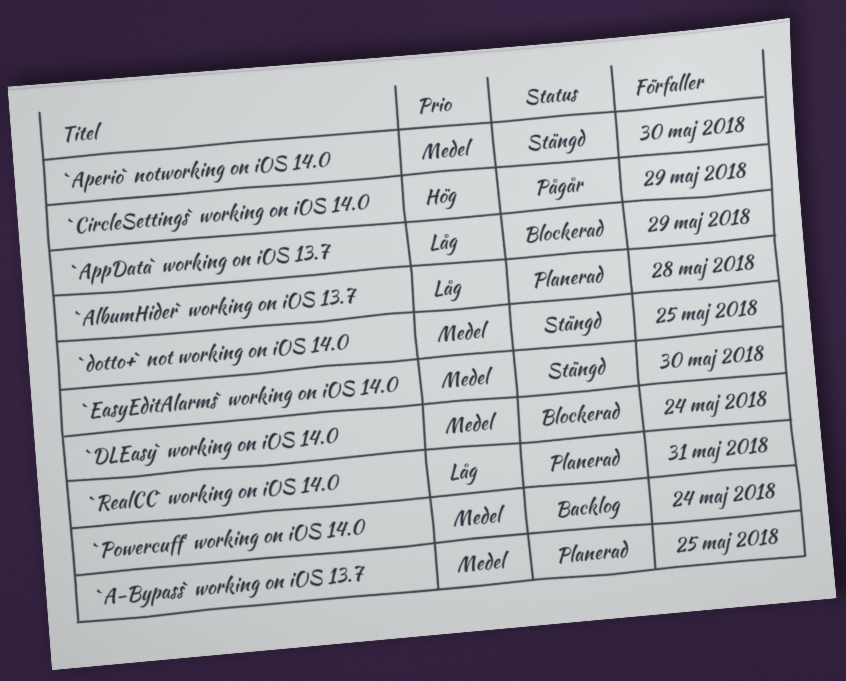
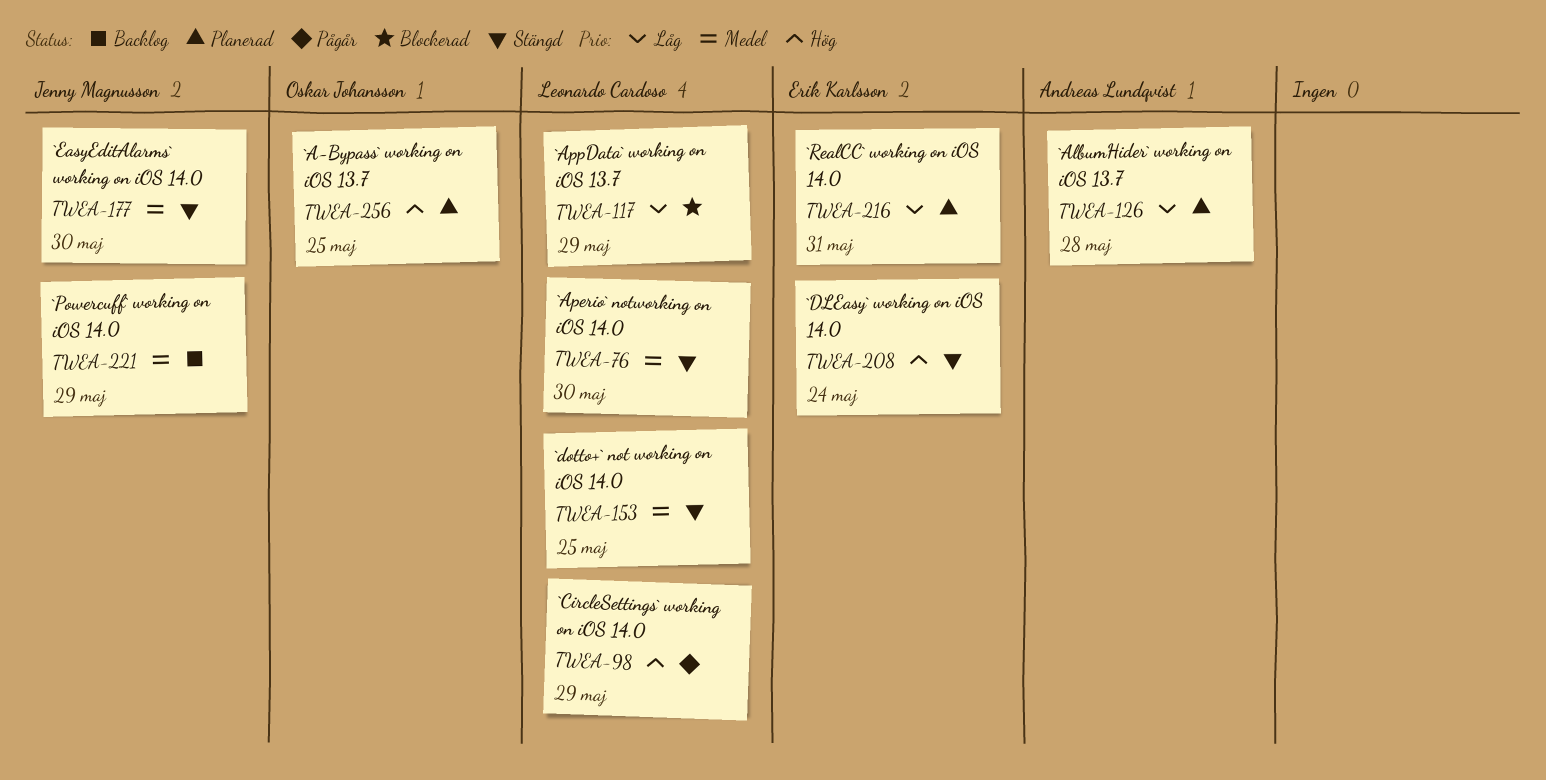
`A-Bypass` working on iOS 13.7, priority: Medel -> Hög
`DLEasy` working on iOS 14.0, status: Blockerad -> Stängd
`DLEasy` working on iOS 14.0, priority: Medel -> Hög
`Powercuff` working on iOS 14.0, due: May 24 -> May 29

